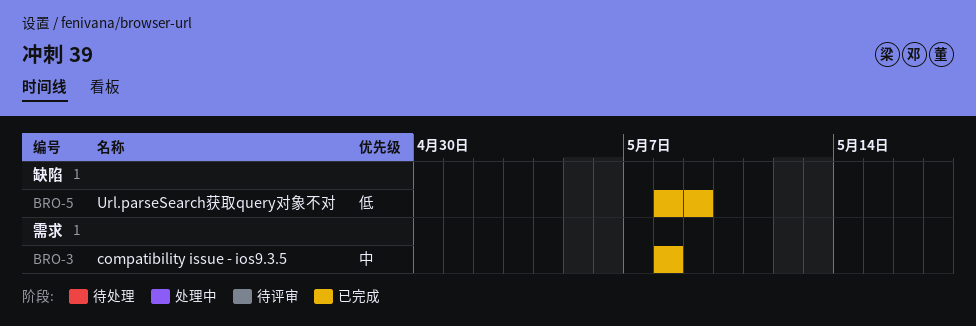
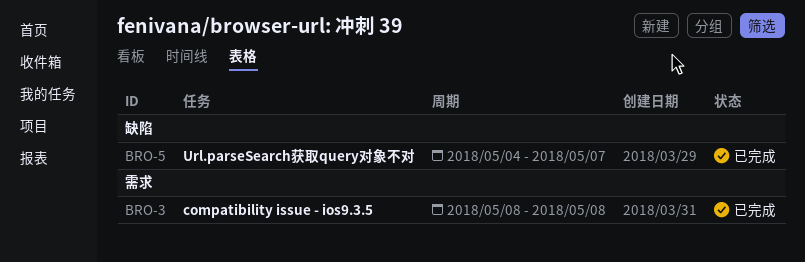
BRO-5, start: May 8 -> May 4
BRO-5, due: May 9 -> May 7

